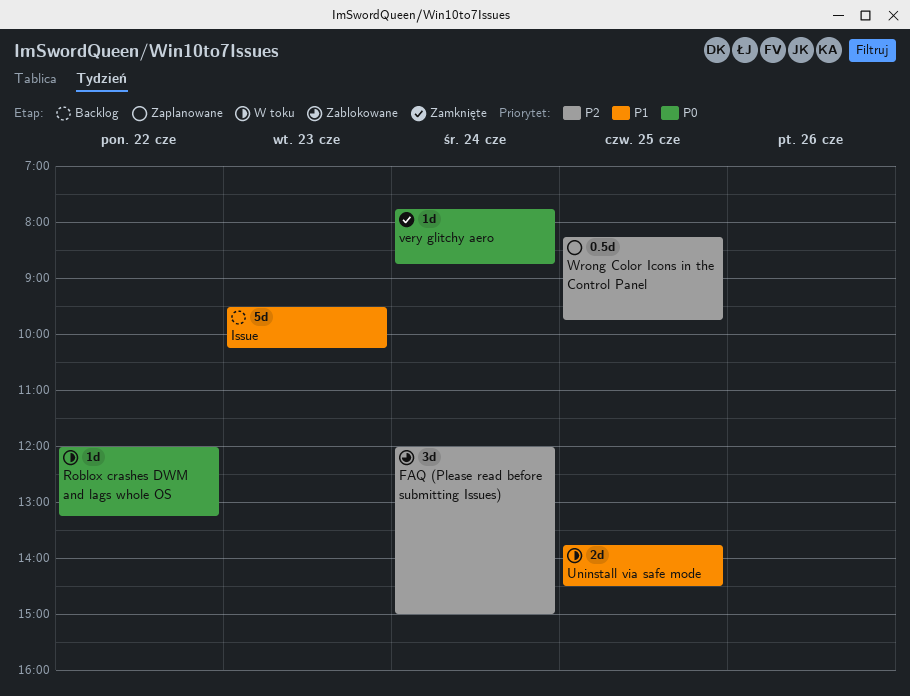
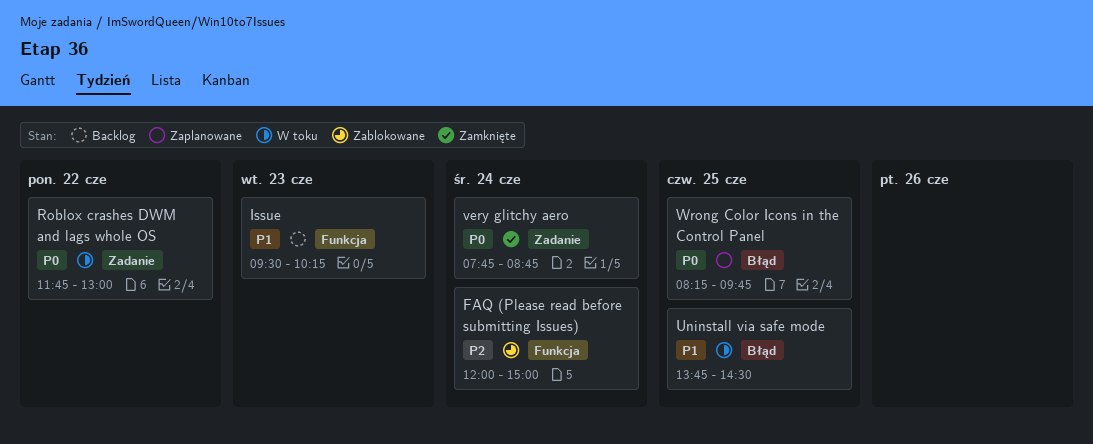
Roblox crashes DWM and lags whole OS, begins: 12:00 -> 11:45
Roblox crashes DWM and lags whole OS, ends: 13:15 -> 13:00
Wrong Color Icons in the Control Panel, priority: P2 -> P0

